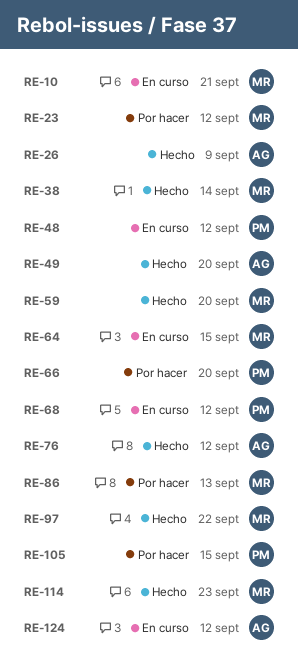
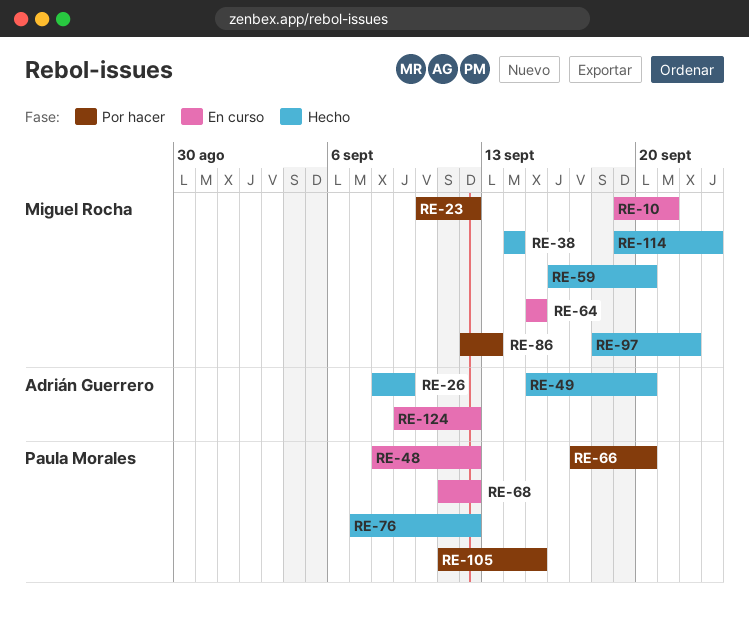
RE-76, owner: Adrián Guerrero -> Paula Morales

